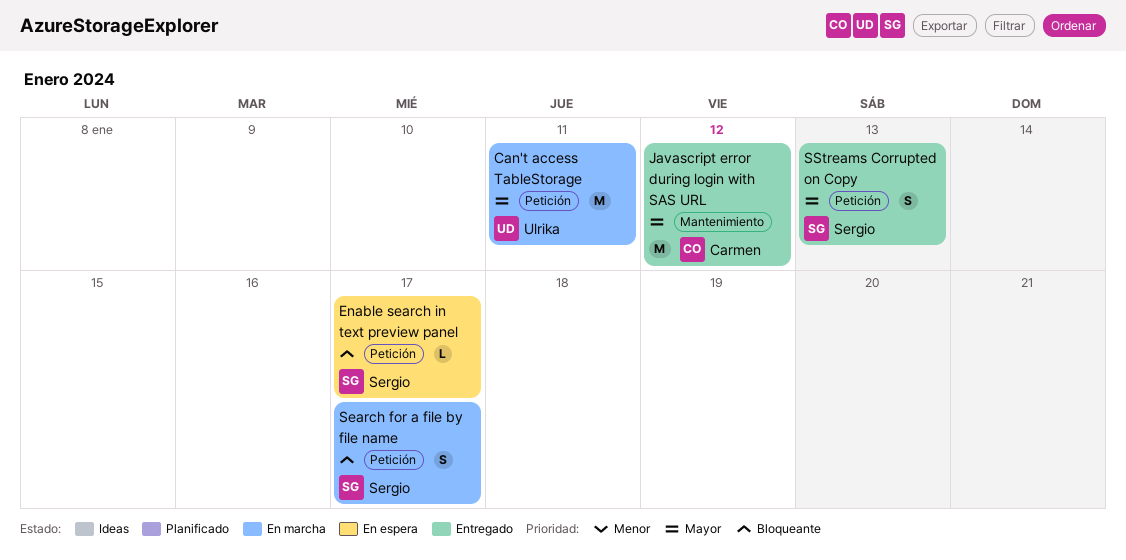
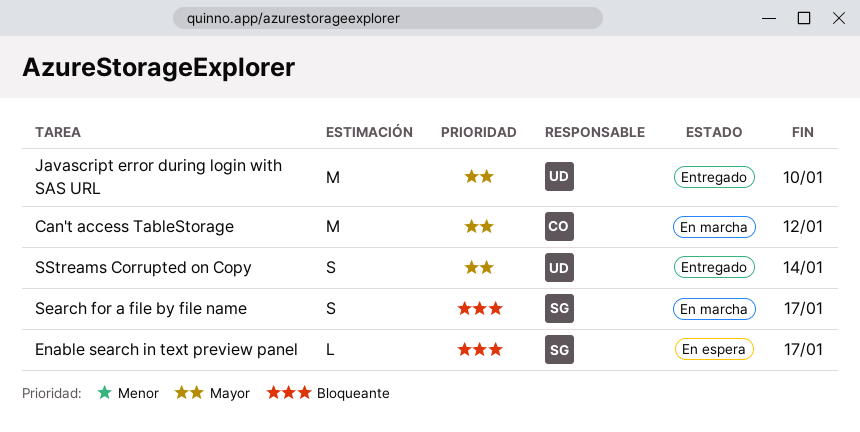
Can't access TableStorage, owner: Ulrika -> Carmen
Can't access TableStorage, due: Jan 11 -> Jan 12
Javascript error during login with SAS URL, owner: Carmen -> Ulrika
Javascript error during login with SAS URL, due: Jan 12 -> Jan 10
SStreams Corrupted on Copy, owner: Sergio -> Ulrika
SStreams Corrupted on Copy, due: Jan 13 -> Jan 14

